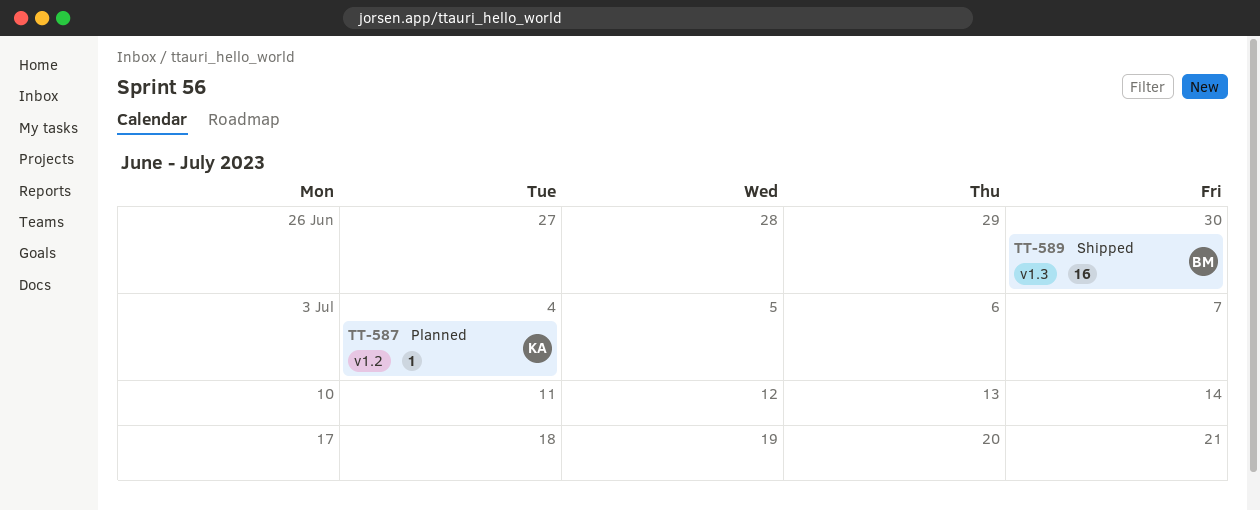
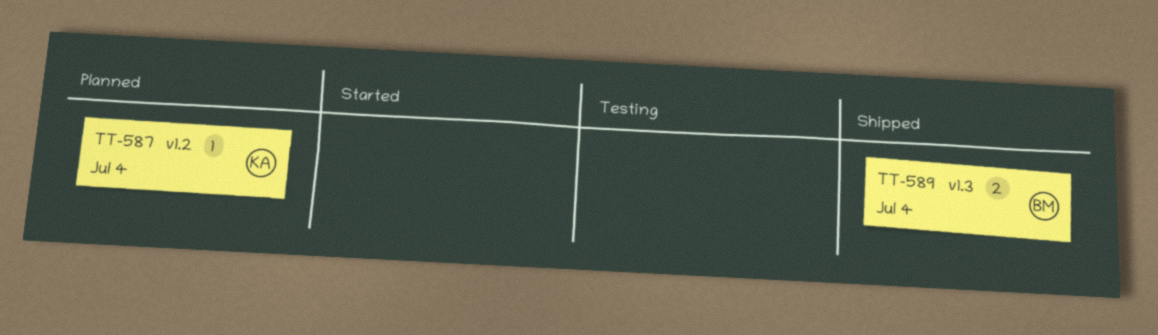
TT-589, estimate: 16 -> 2
TT-589, due: Jun 30 -> Jul 4

